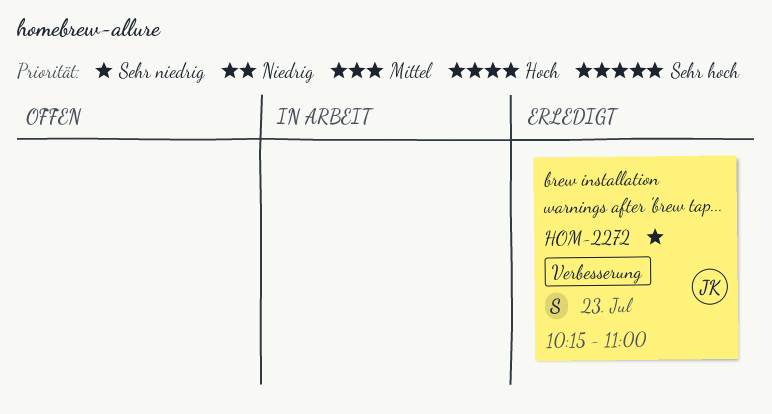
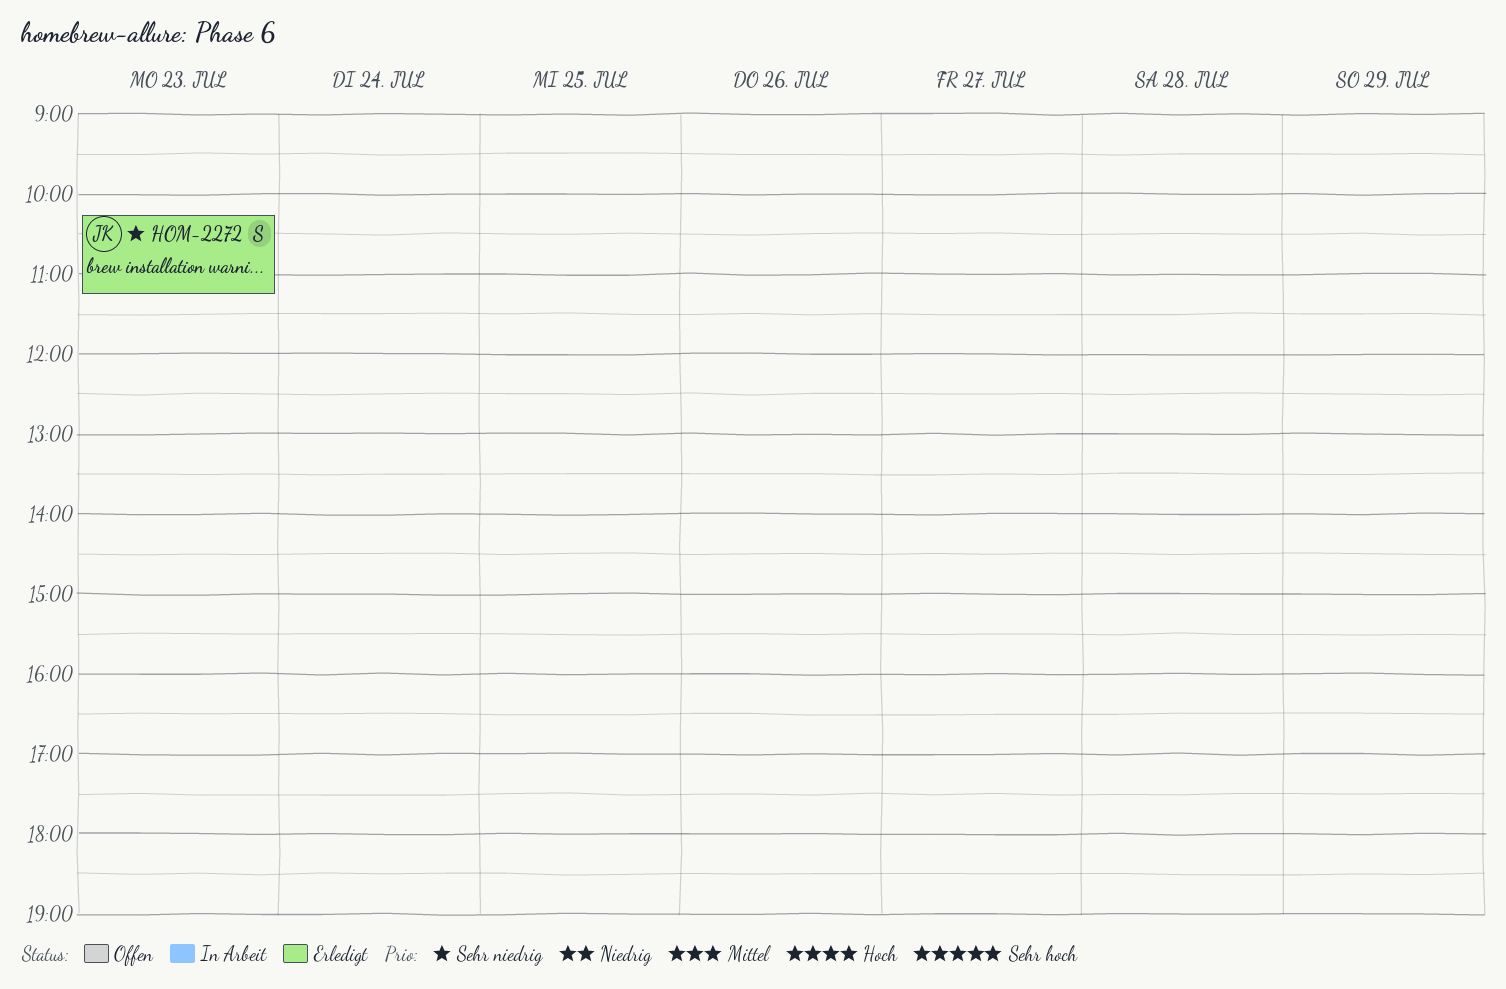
HOM-2272, ends: 11:00 -> 11:15

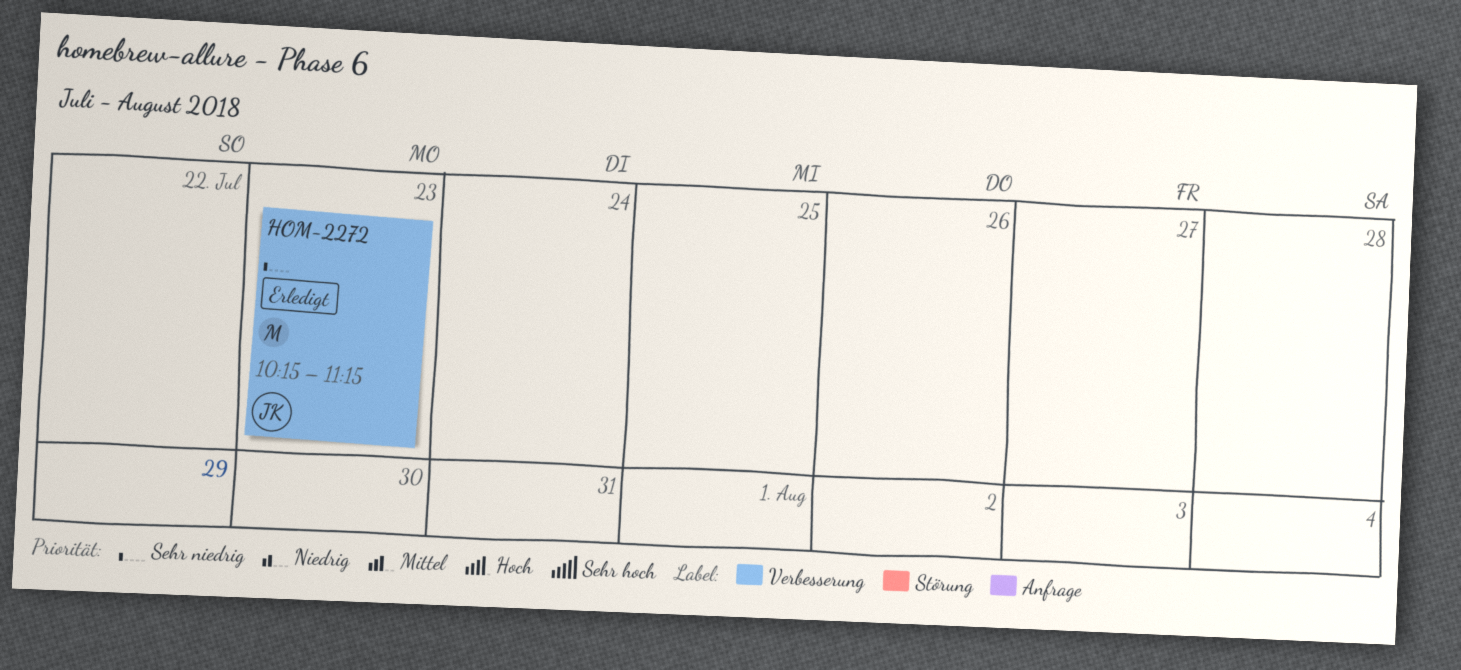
HOM-2272, estimate: S -> M

